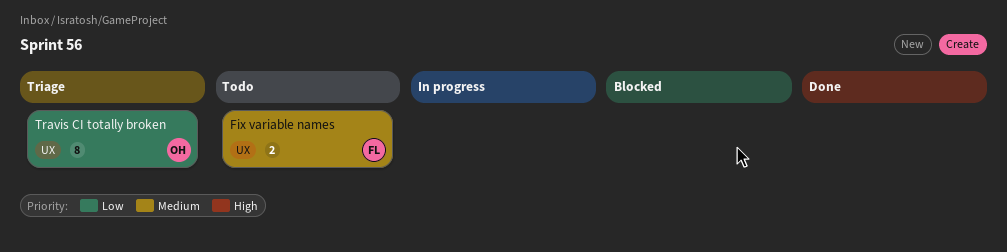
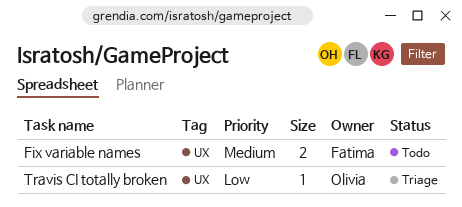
Travis CI totally broken, estimate: 8 -> 1

